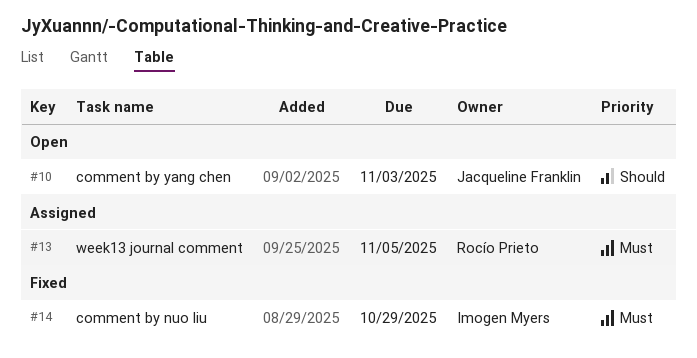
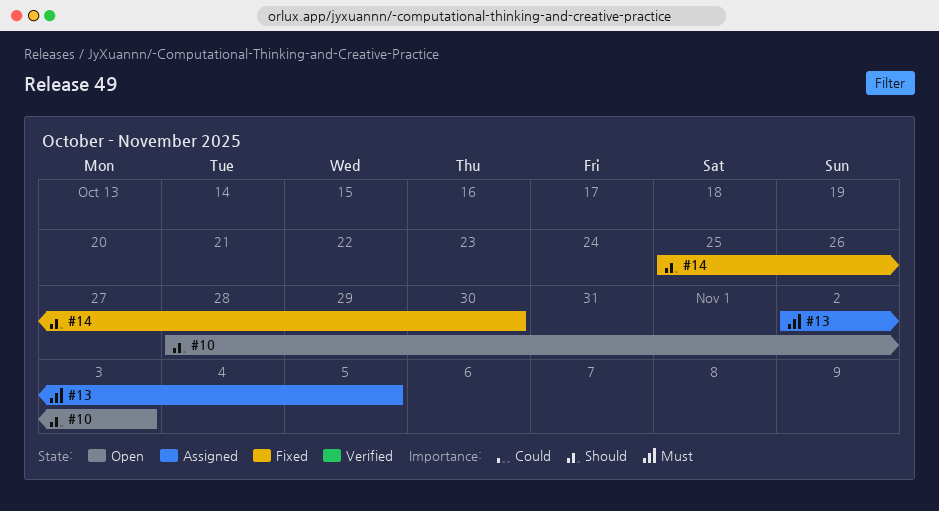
#14, priority: Must -> Should
#14, due: Oct 29 -> Oct 30

